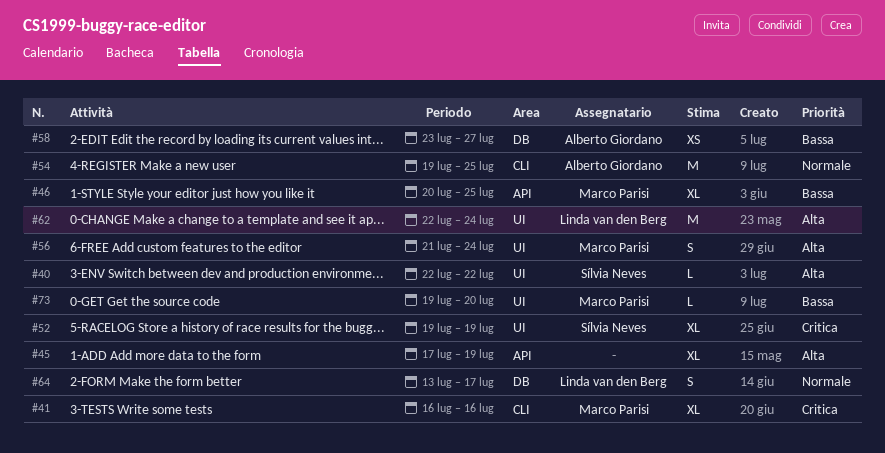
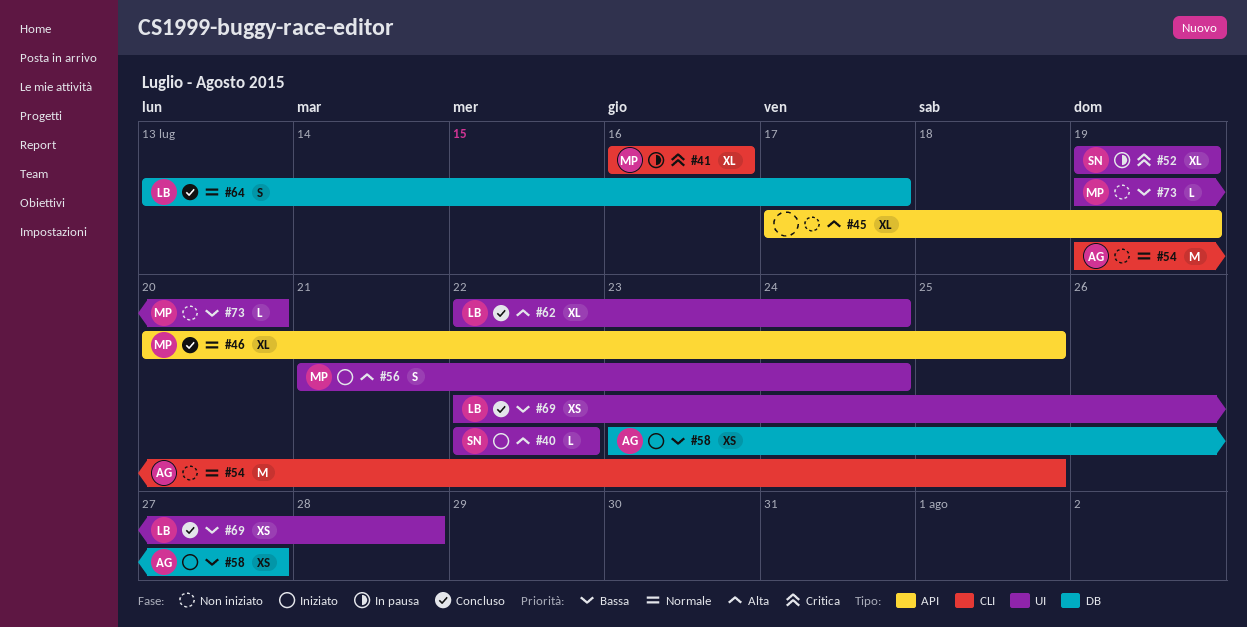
#46, priority: Bassa -> Normale
#62, estimate: M -> XL
#69: none -> present

